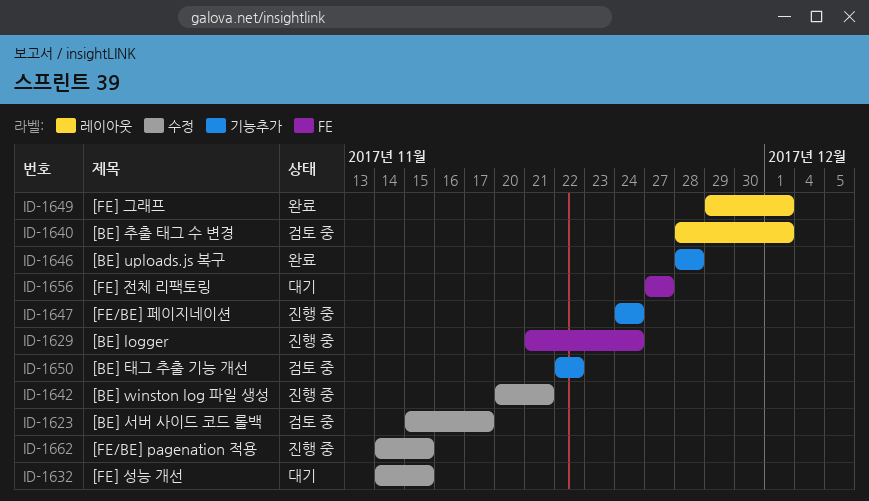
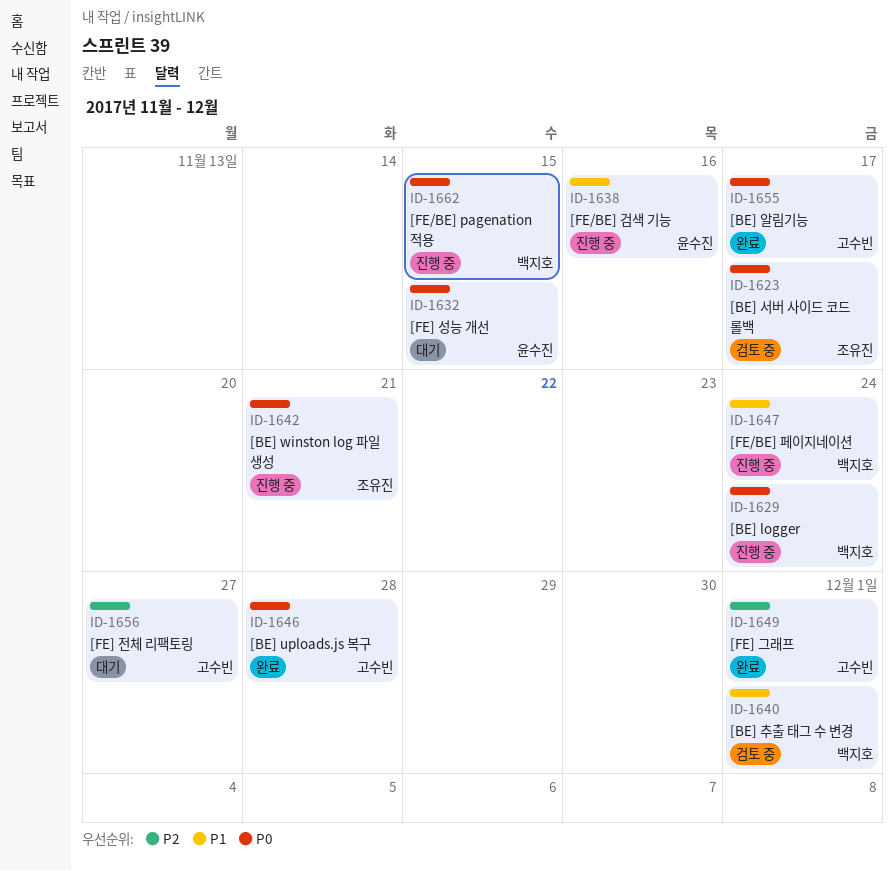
ID-1638: none -> present
ID-1650: present -> none
ID-1655: none -> present

